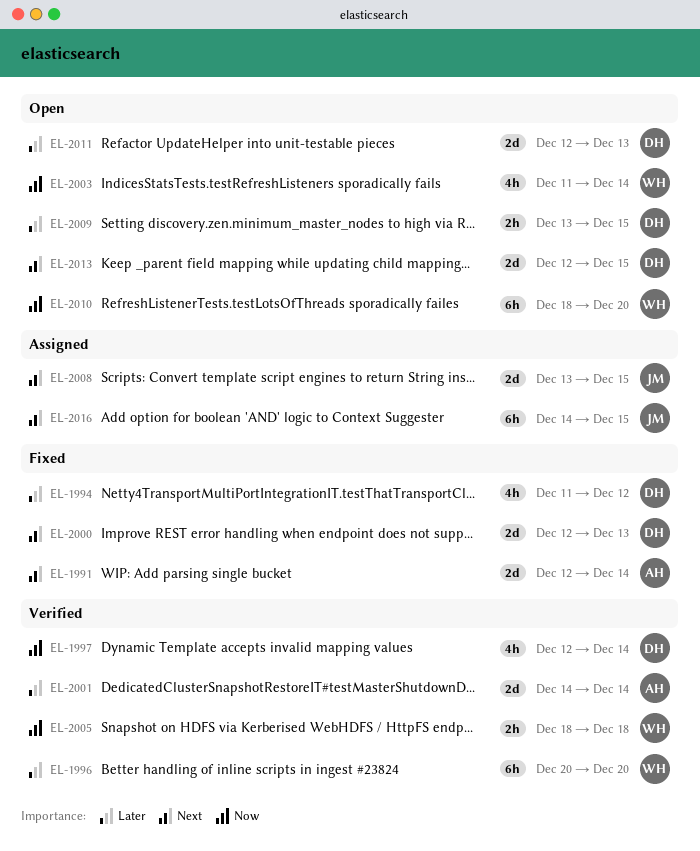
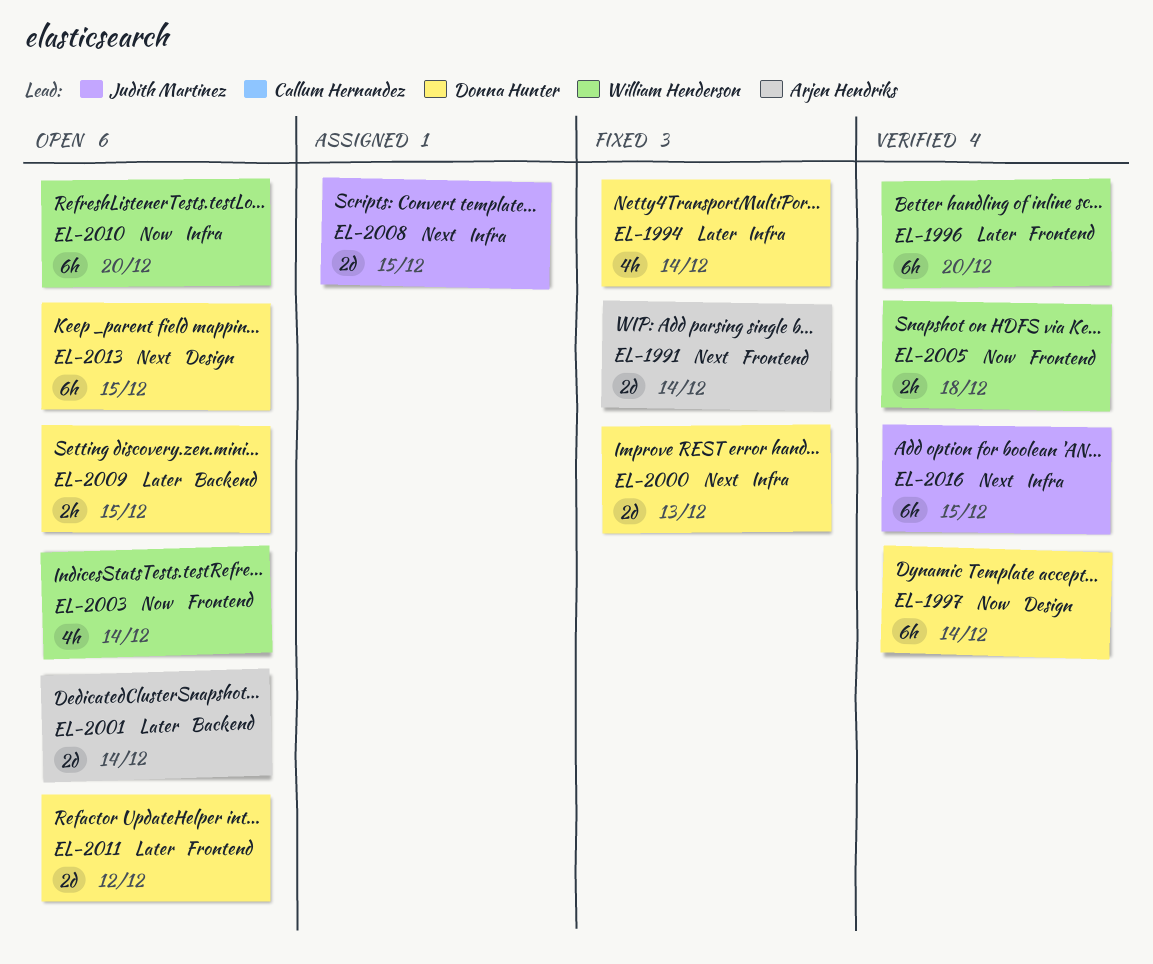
EL-1994, due: Dec 12 -> Dec 14
EL-1997, estimate: 4h -> 6h
EL-2001, status: Verified -> Open
EL-2011, due: Dec 13 -> Dec 12
EL-2013, estimate: 2d -> 6h
EL-2016, status: Assigned -> Verified

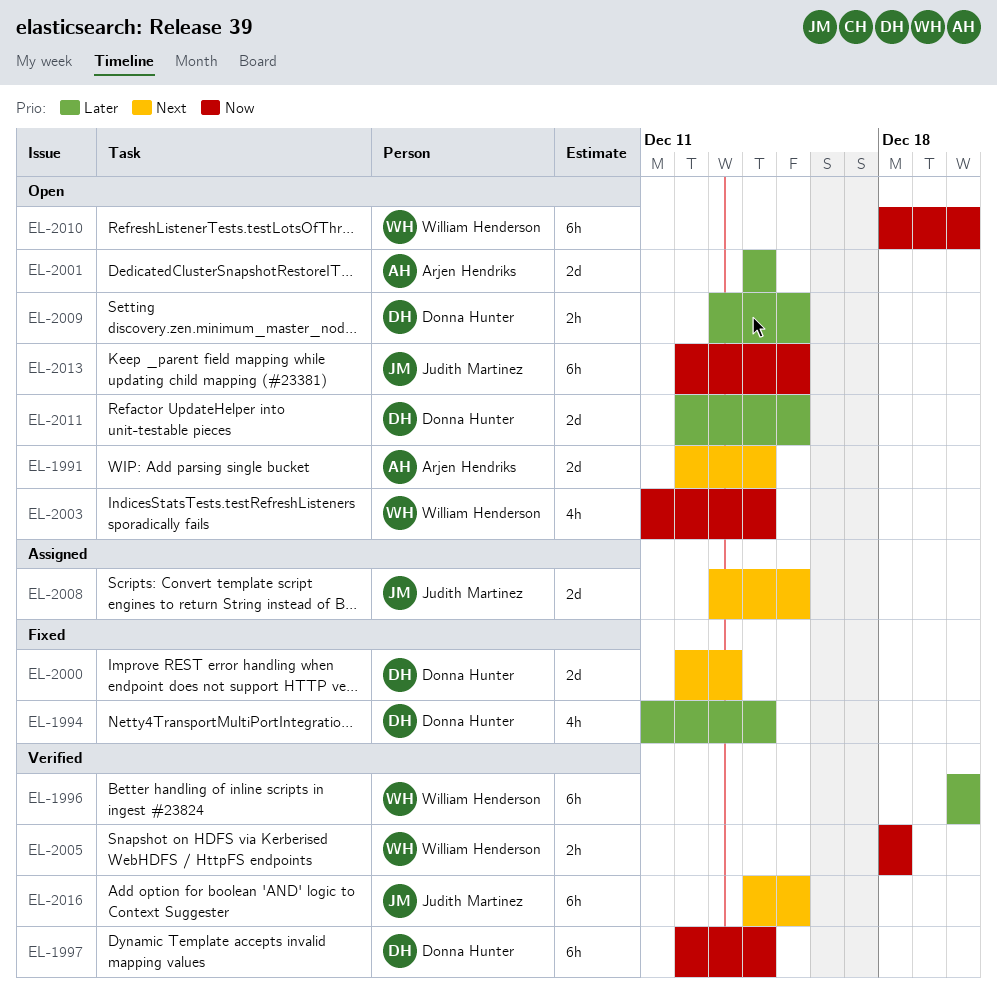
EL-1991, status: Fixed -> Open
EL-2011, due: Dec 12 -> Dec 15
EL-2013, owner: Donna Hunter -> Judith Martinez
EL-2013, priority: Next -> Now

